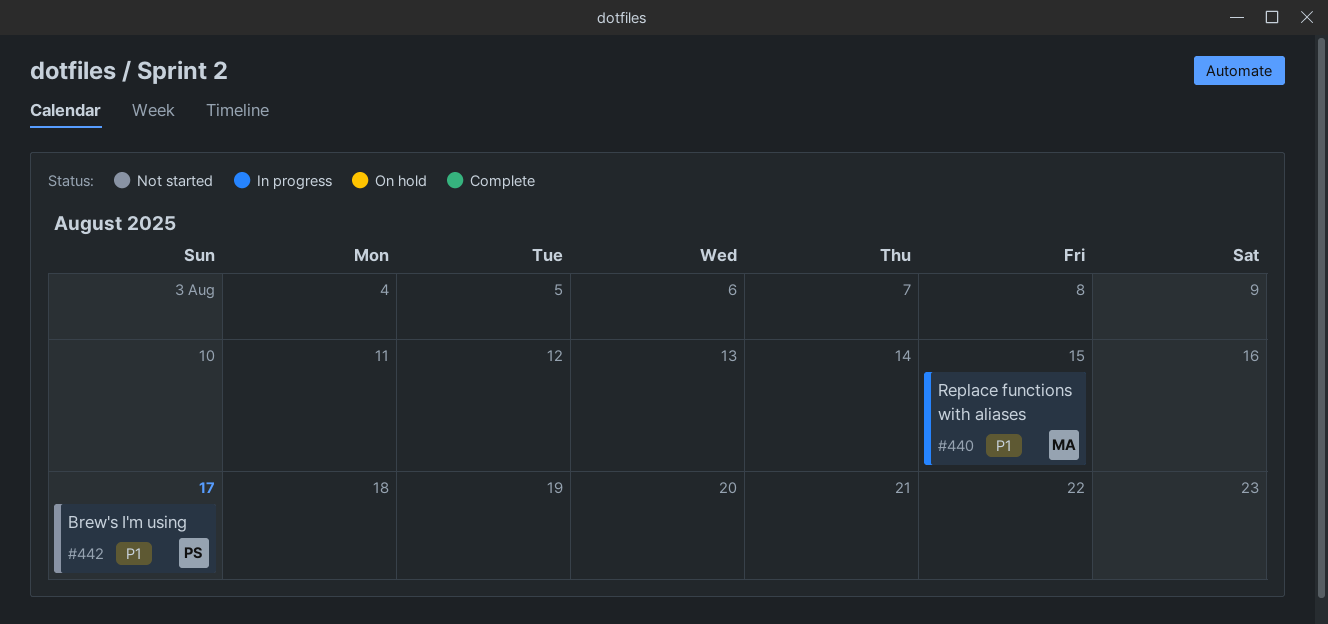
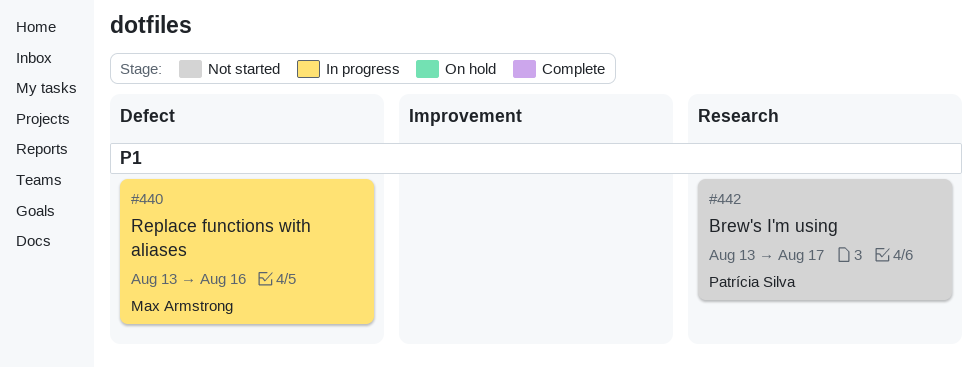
#440, due: Aug 15 -> Aug 16

